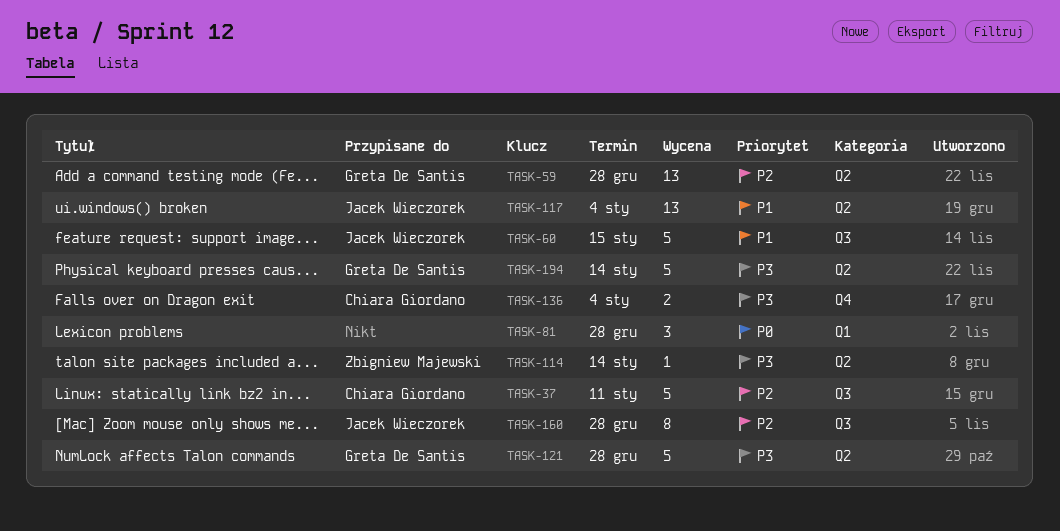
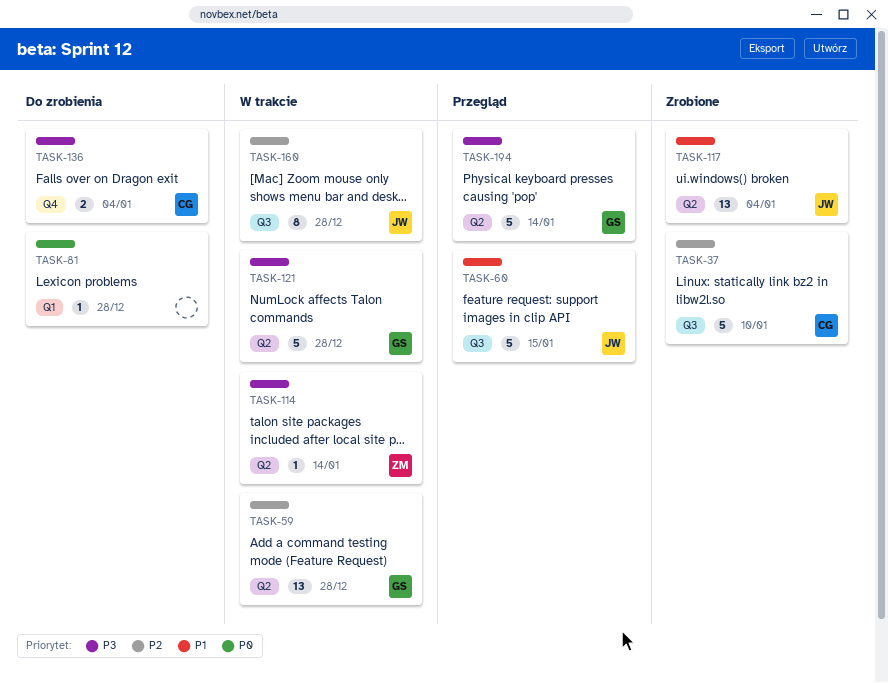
TASK-37, due: Jan 11 -> Jan 10
TASK-81, estimate: 3 -> 1

